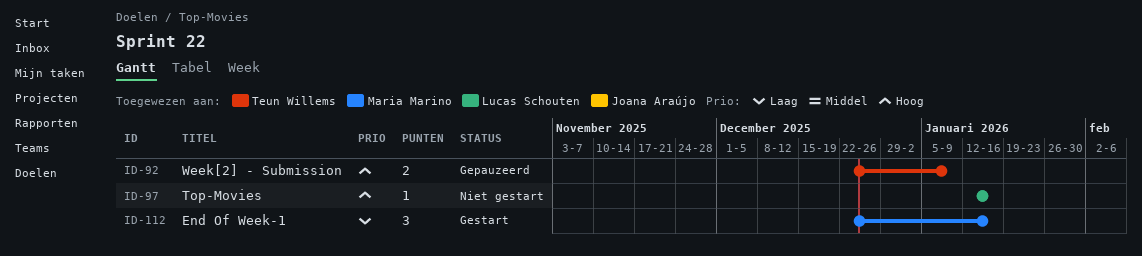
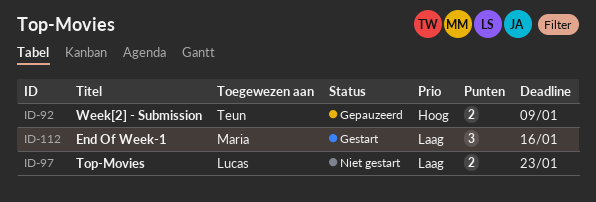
ID-97, priority: Hoog -> Laag
ID-97, estimate: 1 -> 2
ID-97, due: Jan 16 -> Jan 23

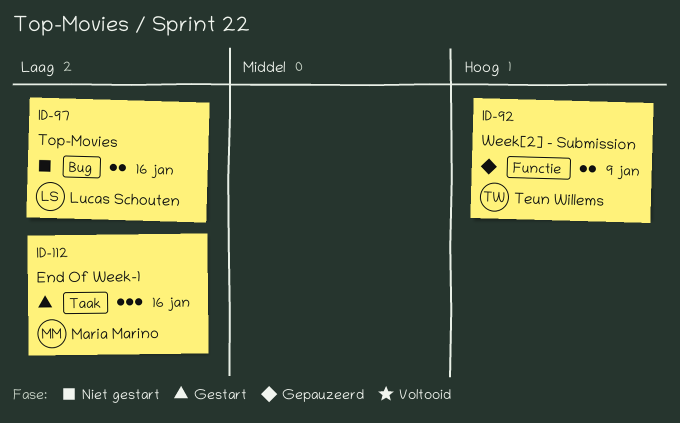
ID-97, due: Jan 23 -> Jan 16

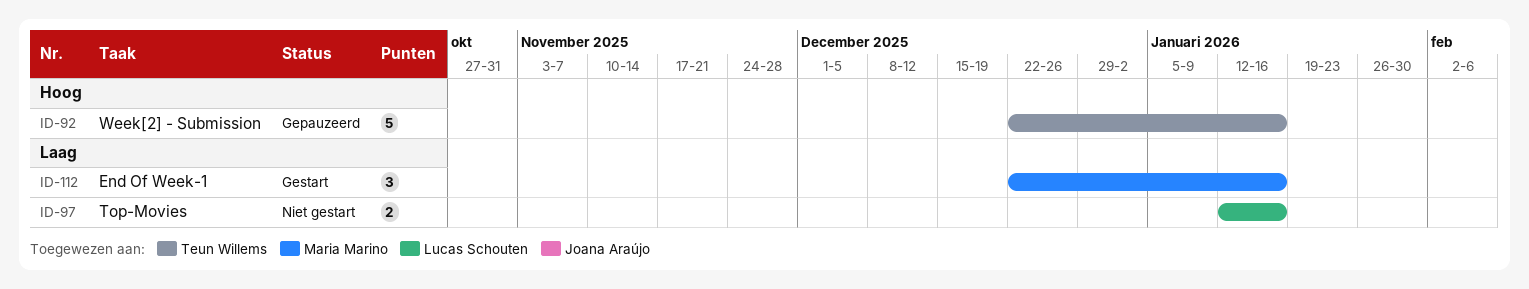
ID-92, estimate: 2 -> 5
ID-92, due: Jan 9 -> Jan 16

